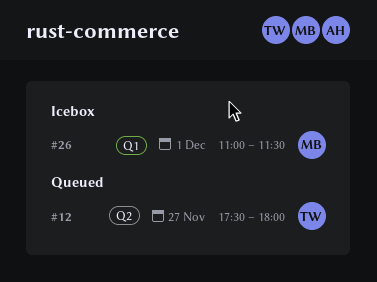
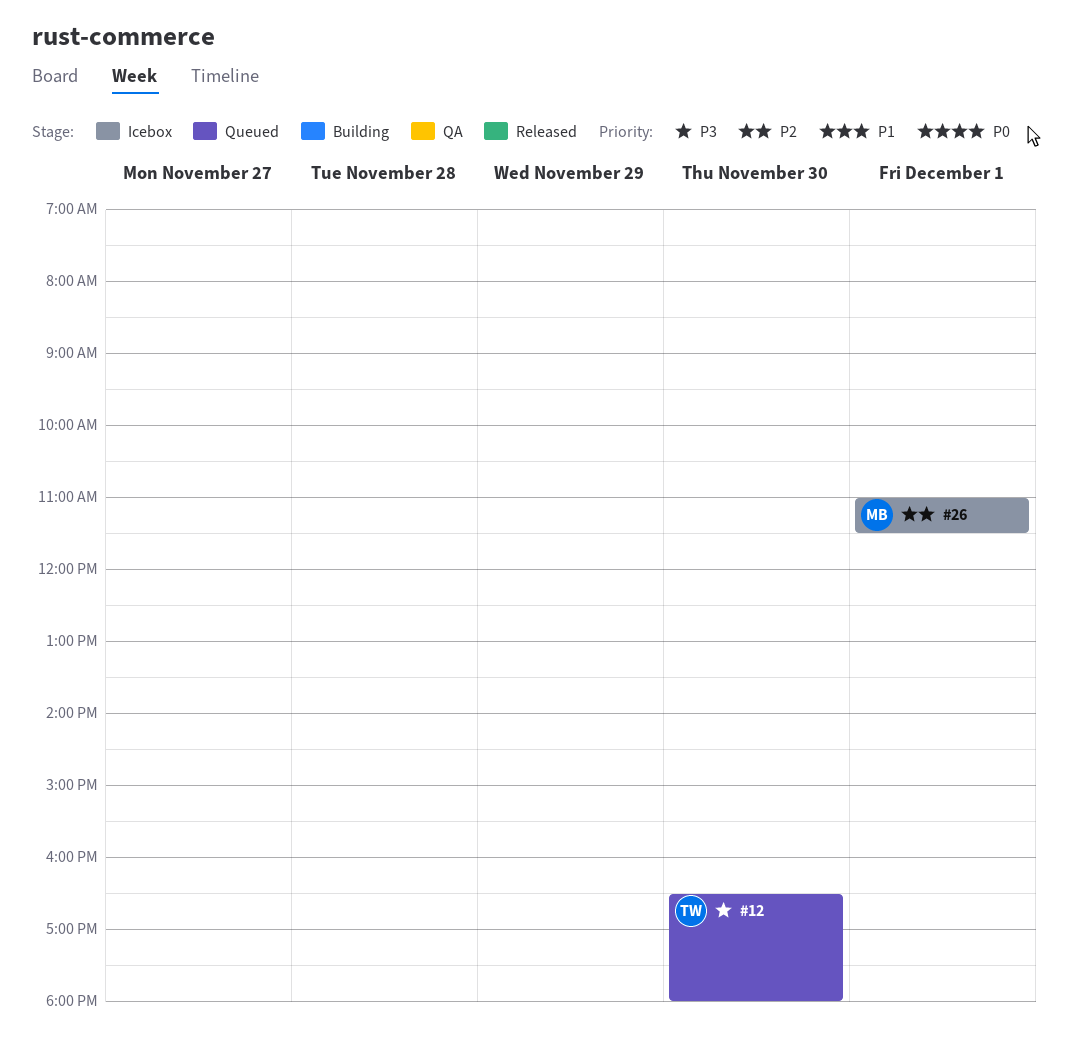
#12, day: Nov 27 -> Nov 30
#12, begins: 17:30 -> 16:30

